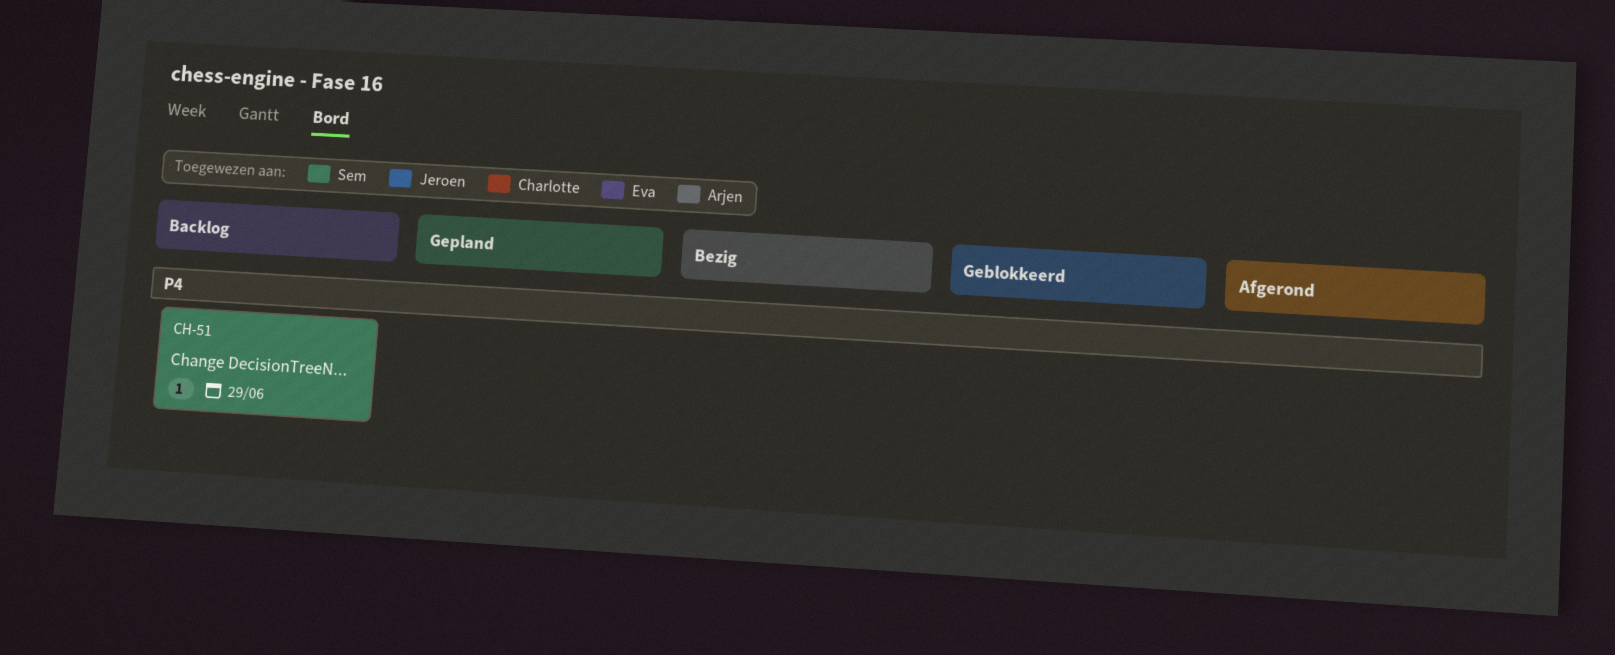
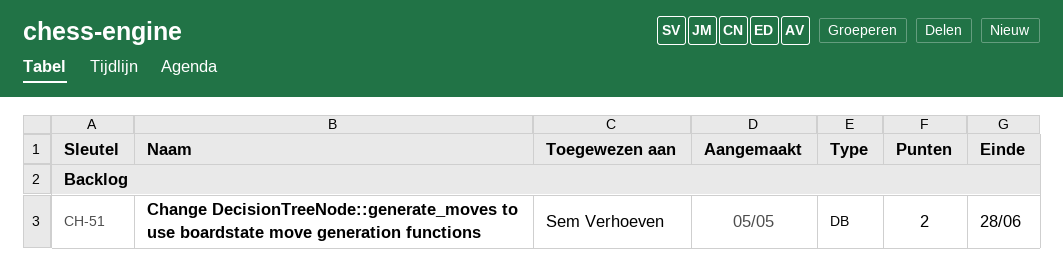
CH-51, estimate: 1 -> 2
CH-51, due: Jun 29 -> Jun 28

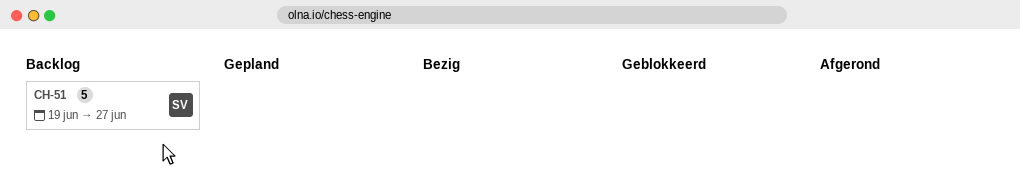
CH-51, estimate: 2 -> 5
CH-51, due: Jun 28 -> Jun 27

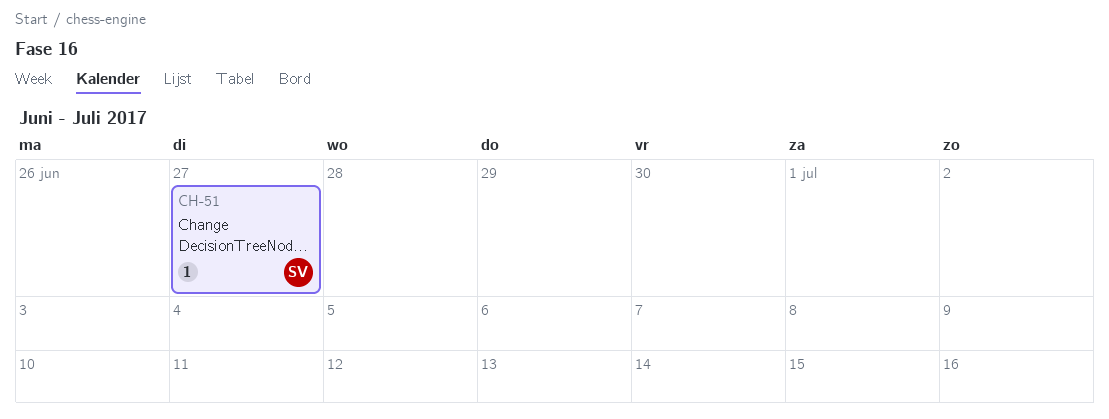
CH-51, estimate: 5 -> 1

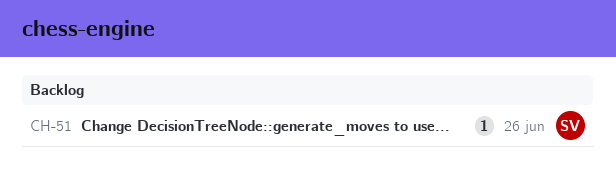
CH-51, due: Jun 27 -> Jun 26

